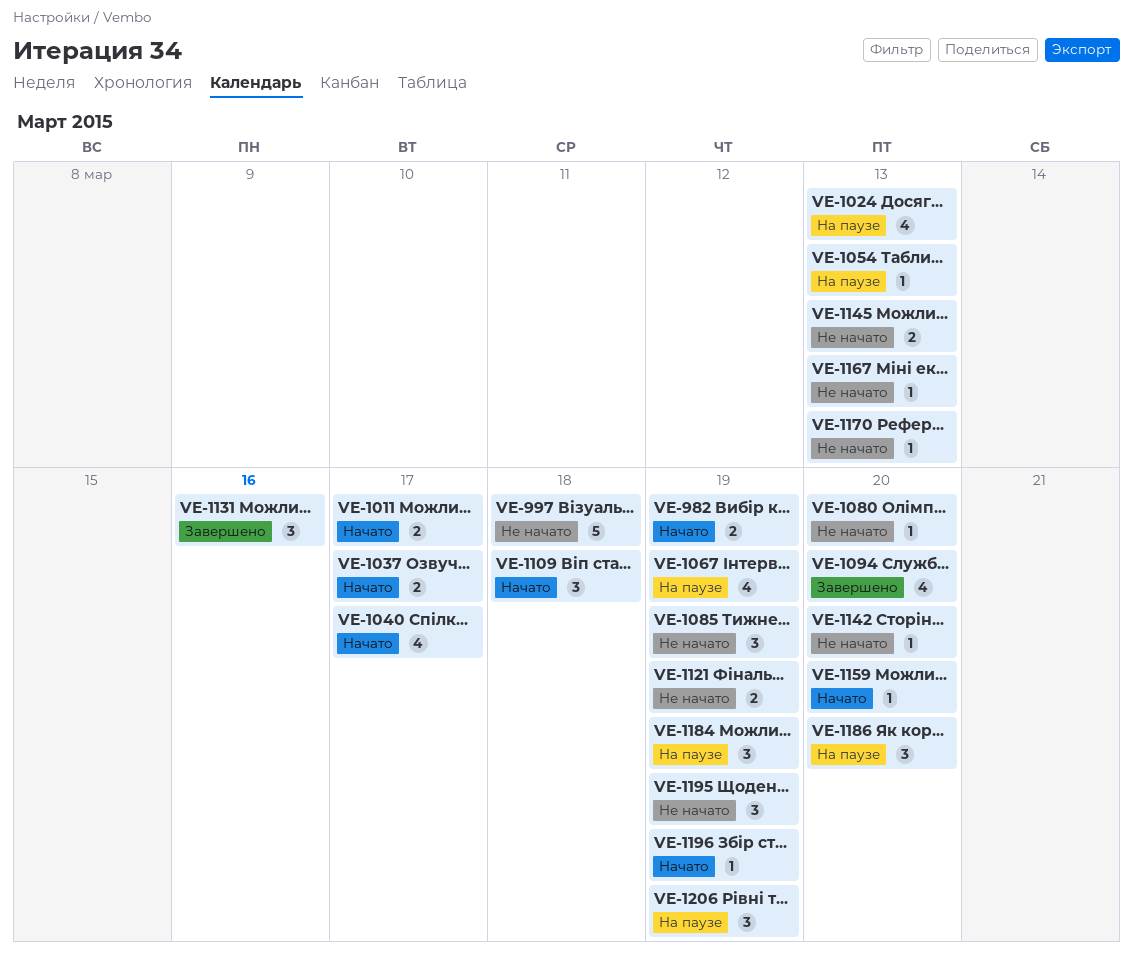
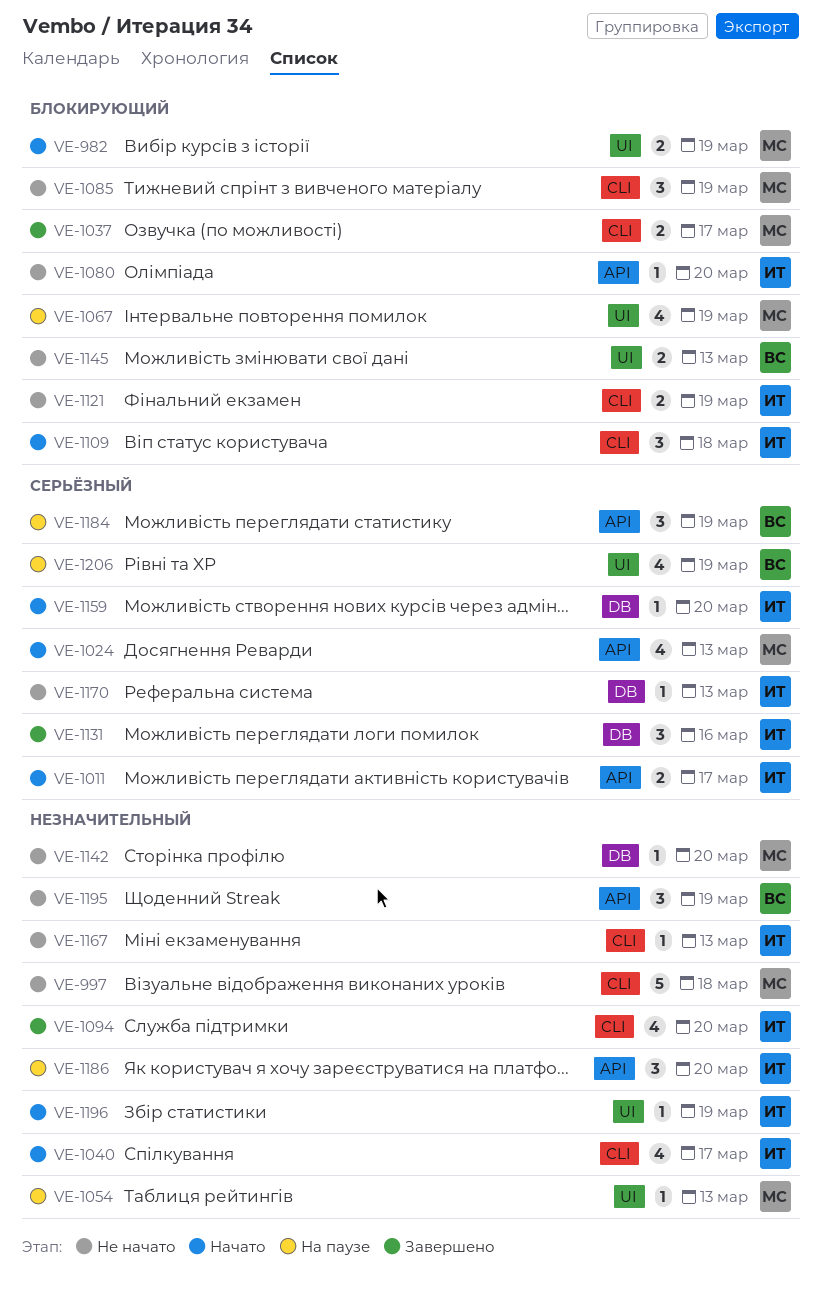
VE-1024, status: На паузе -> Начато
VE-1037, status: Начато -> Завершено
VE-1206, estimate: 3 -> 4

